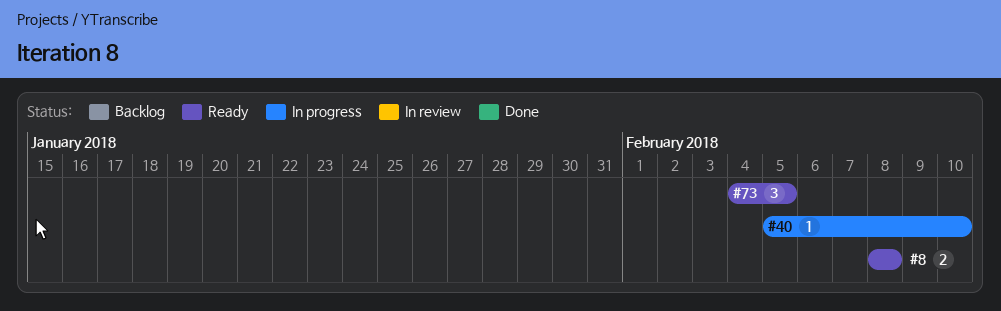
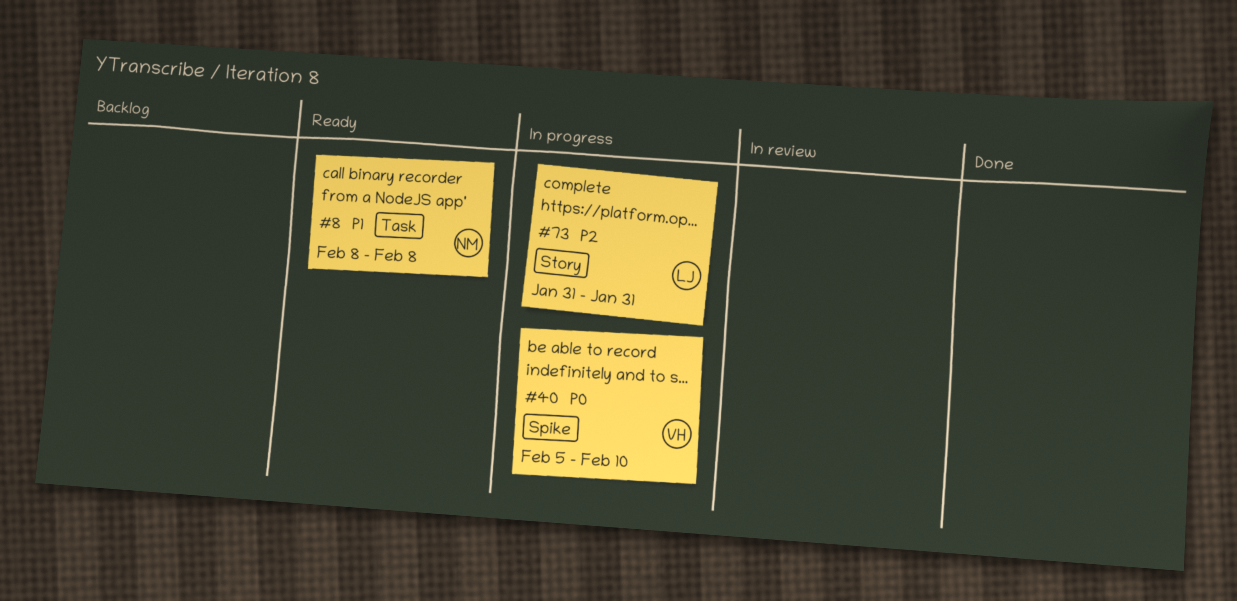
#73, status: Ready -> In progress
#73, start: Feb 4 -> Jan 31
#73, due: Feb 5 -> Jan 31

